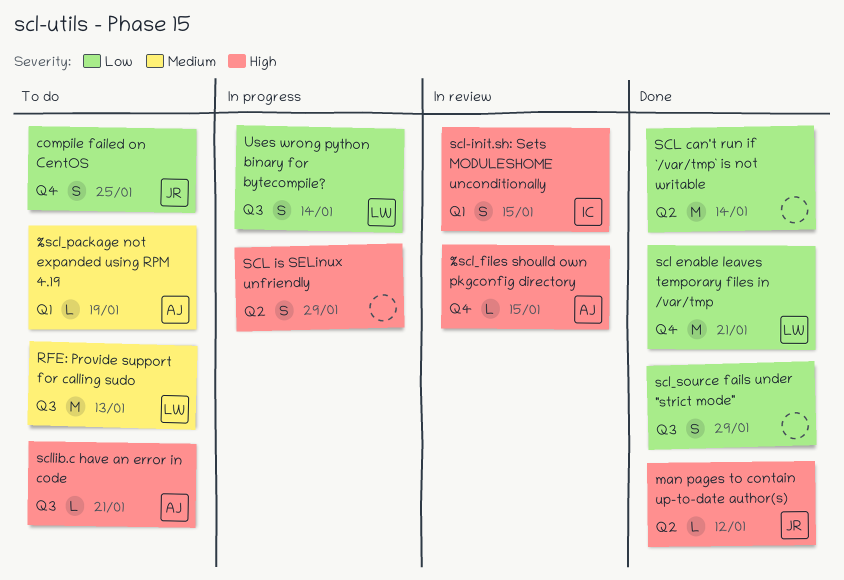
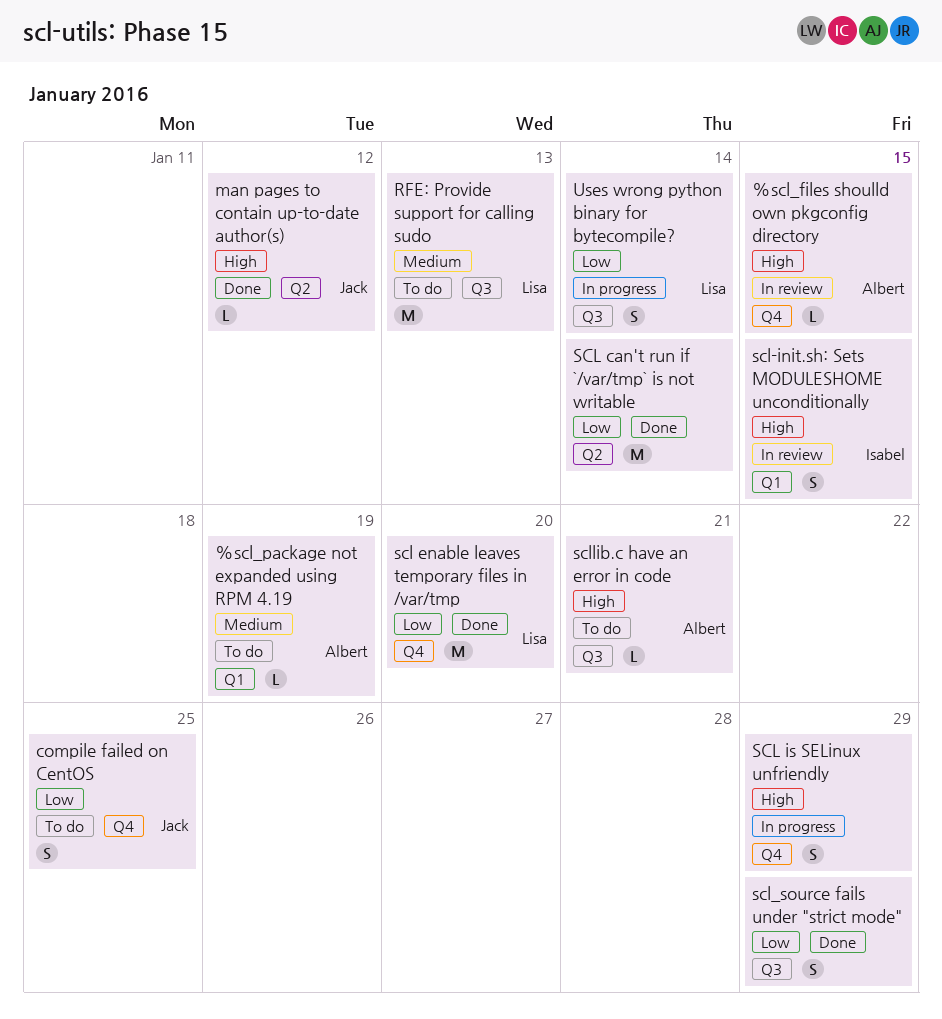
scl enable leaves temporary files in /var/tmp, due: Jan 21 -> Jan 20
SCL is SELinux unfriendly, label: Q2 -> Q4

